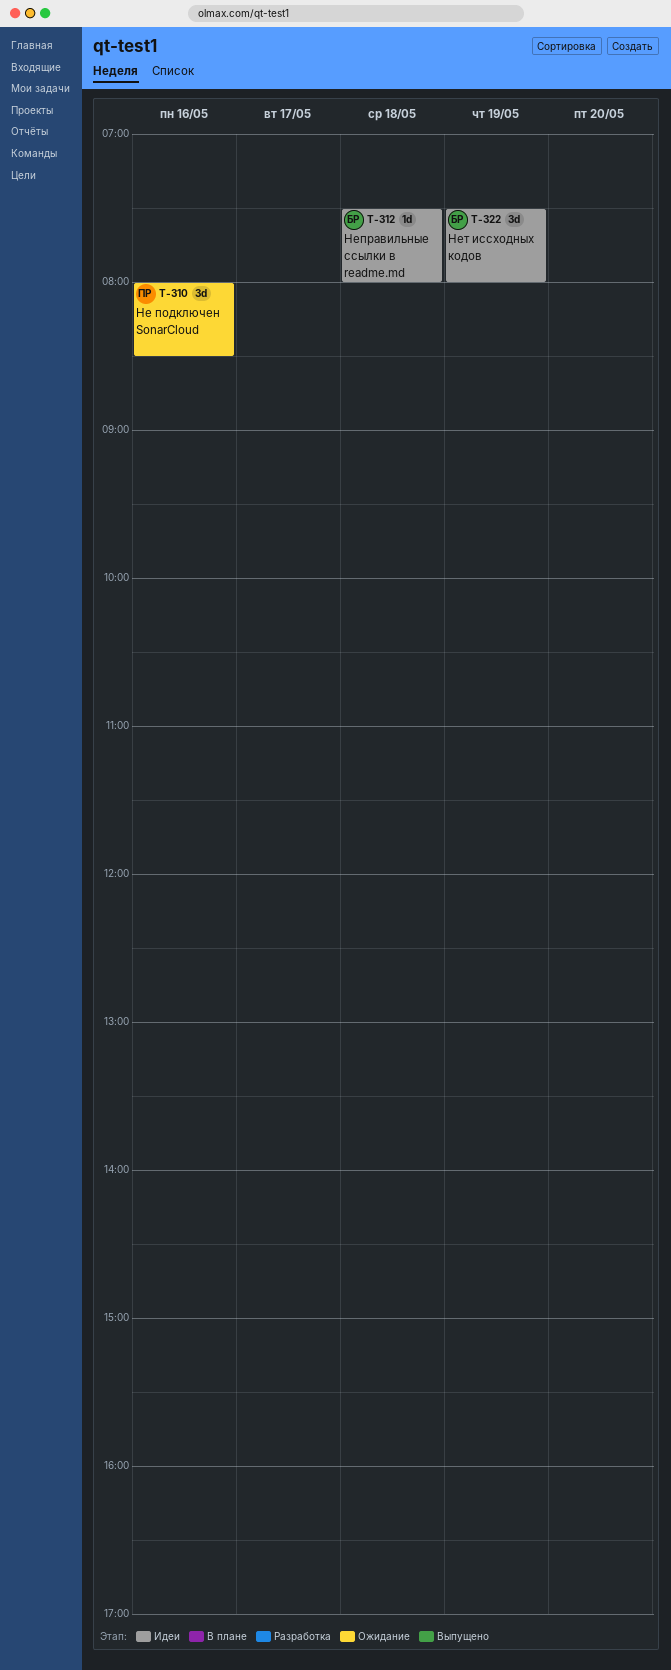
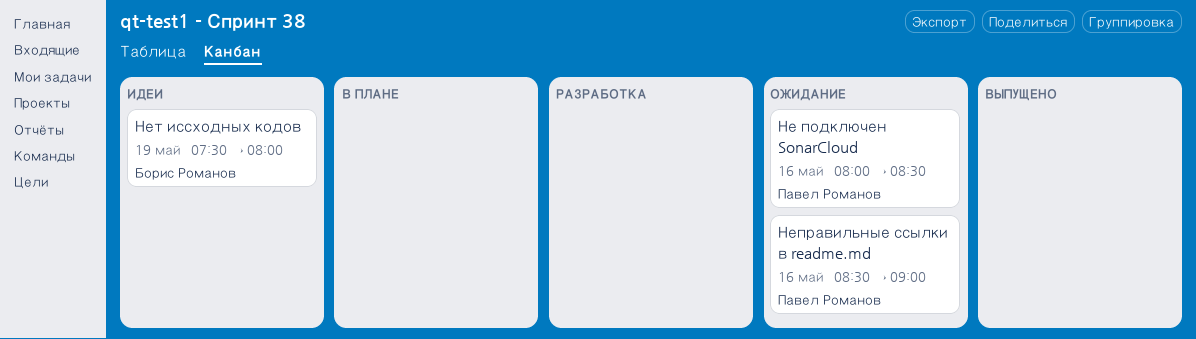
Неправильные ссылки в readme.md, status: Идеи -> Ожидание
Неправильные ссылки в readme.md, owner: Борис Романов -> Павел Романов
Неправильные ссылки в readme.md, day: May 18 -> May 16
Неправильные ссылки в readme.md, begins: 07:30 -> 08:30
Неправильные ссылки в readme.md, ends: 08:00 -> 09:00

